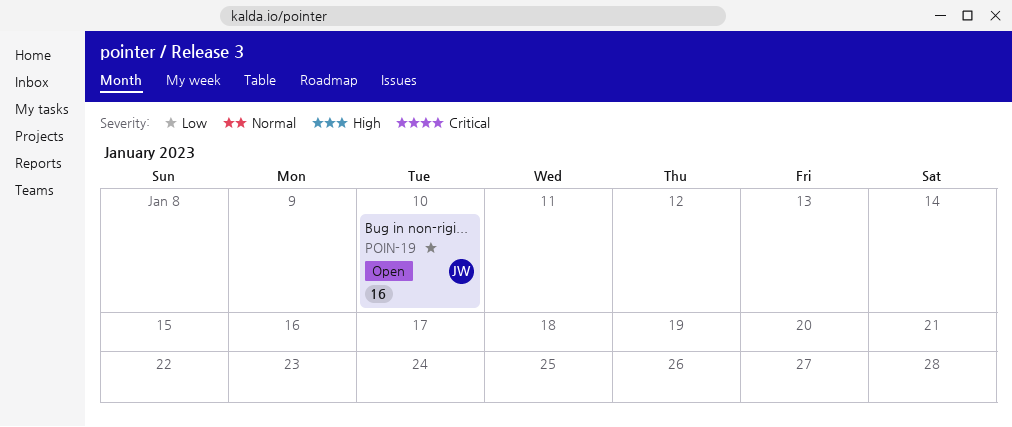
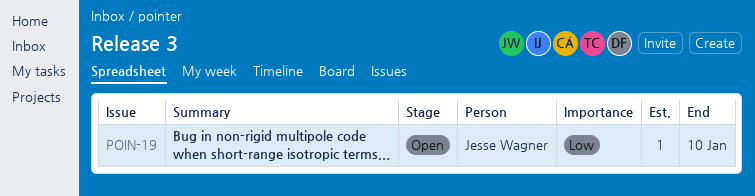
POIN-19, estimate: 16 -> 1

